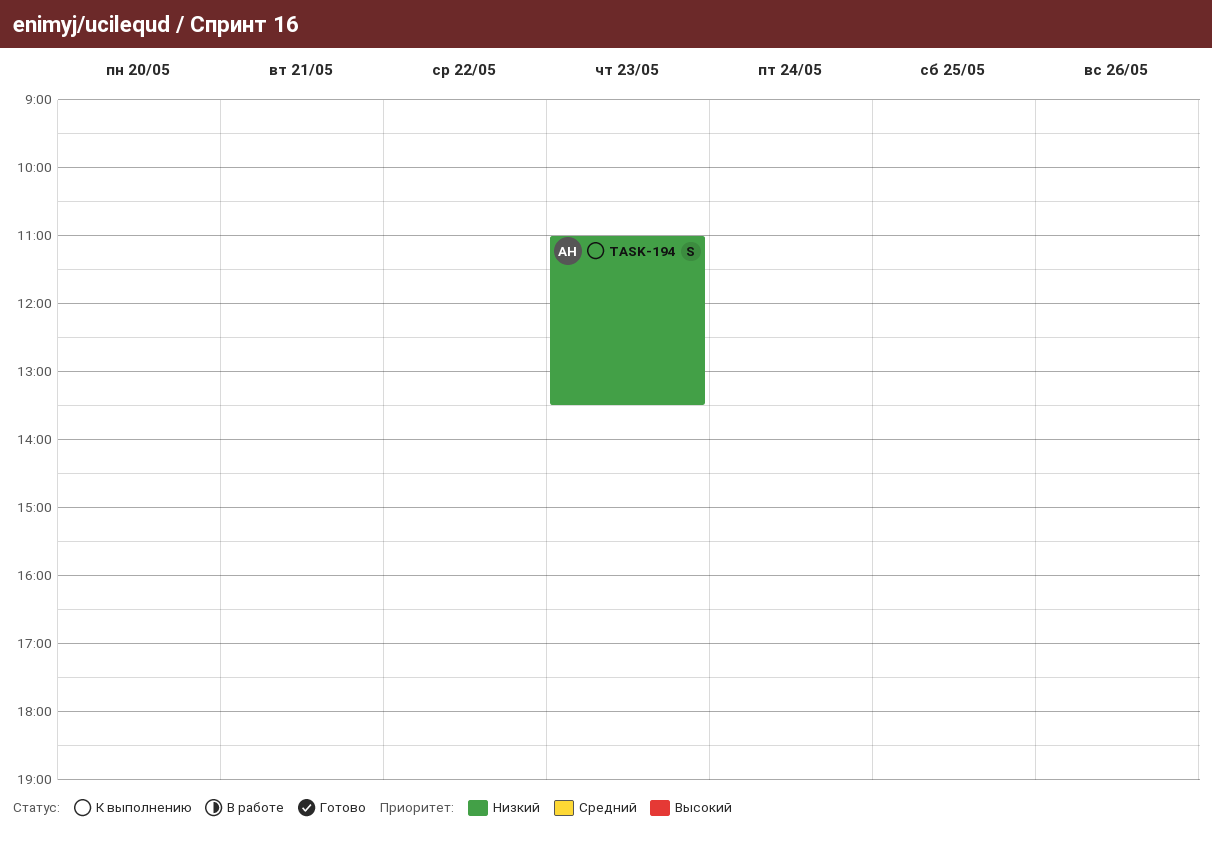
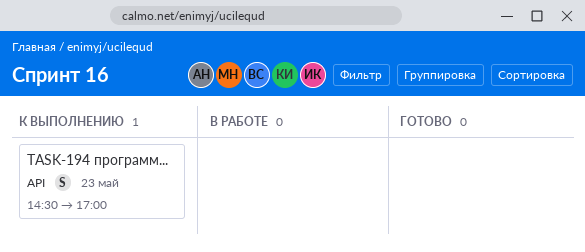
TASK-194, begins: 11:00 -> 14:30
TASK-194, ends: 13:30 -> 17:00

